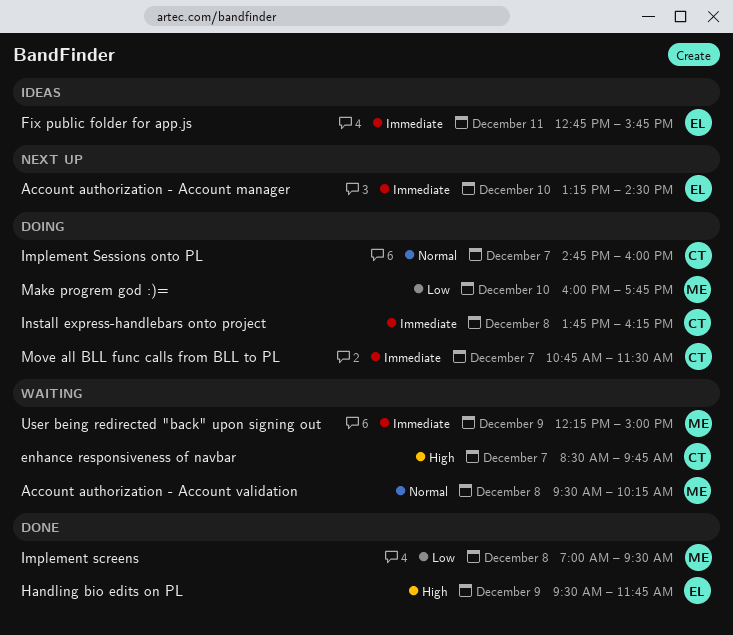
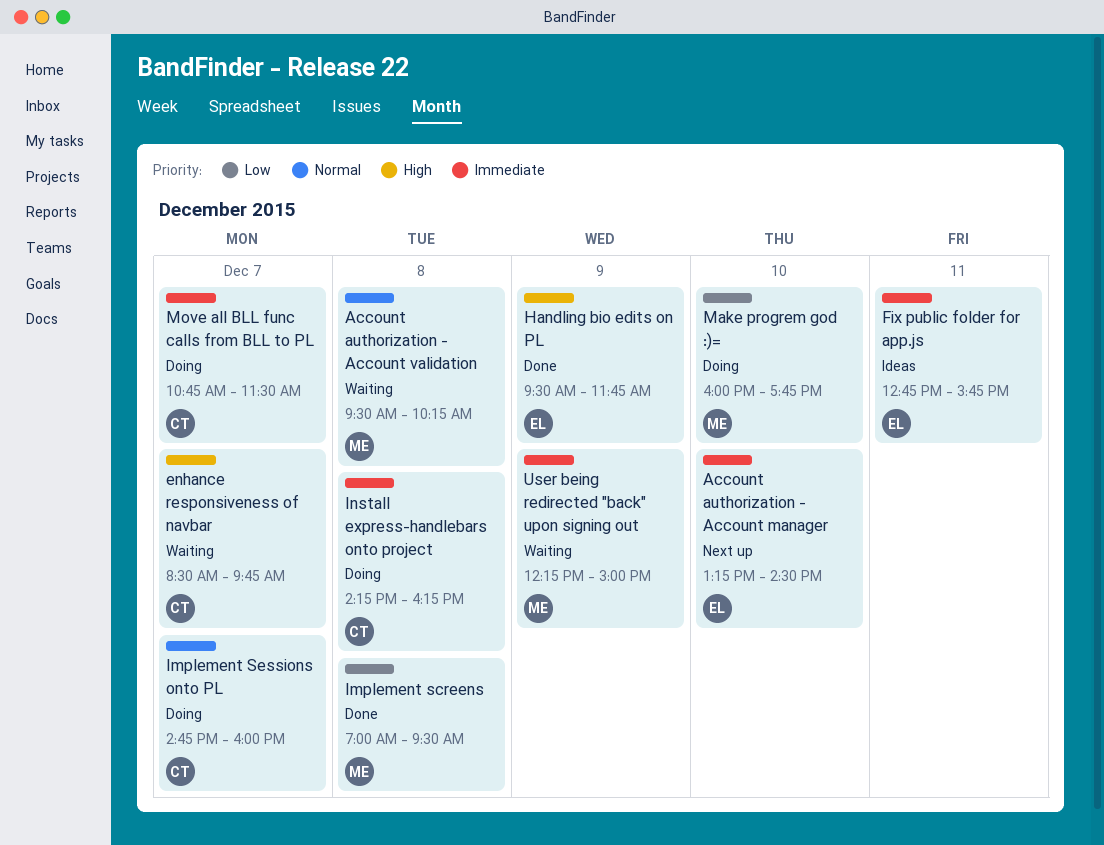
Install express-handlebars onto project, begins: 13:45 -> 14:15

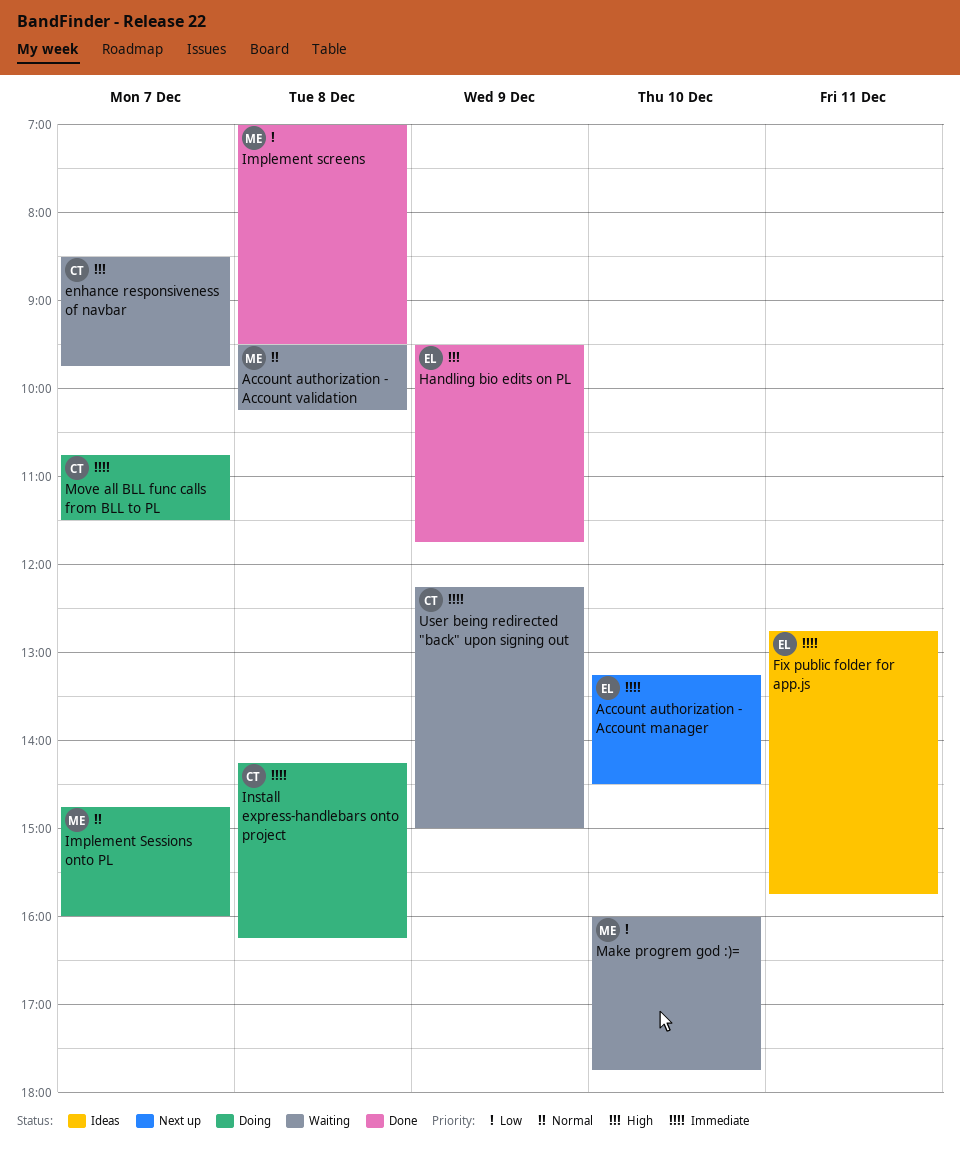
Implement Sessions onto PL, owner: CT -> ME
Make progrem god :)=, status: Doing -> Waiting
User being redirected "back" upon signing out, owner: ME -> CT

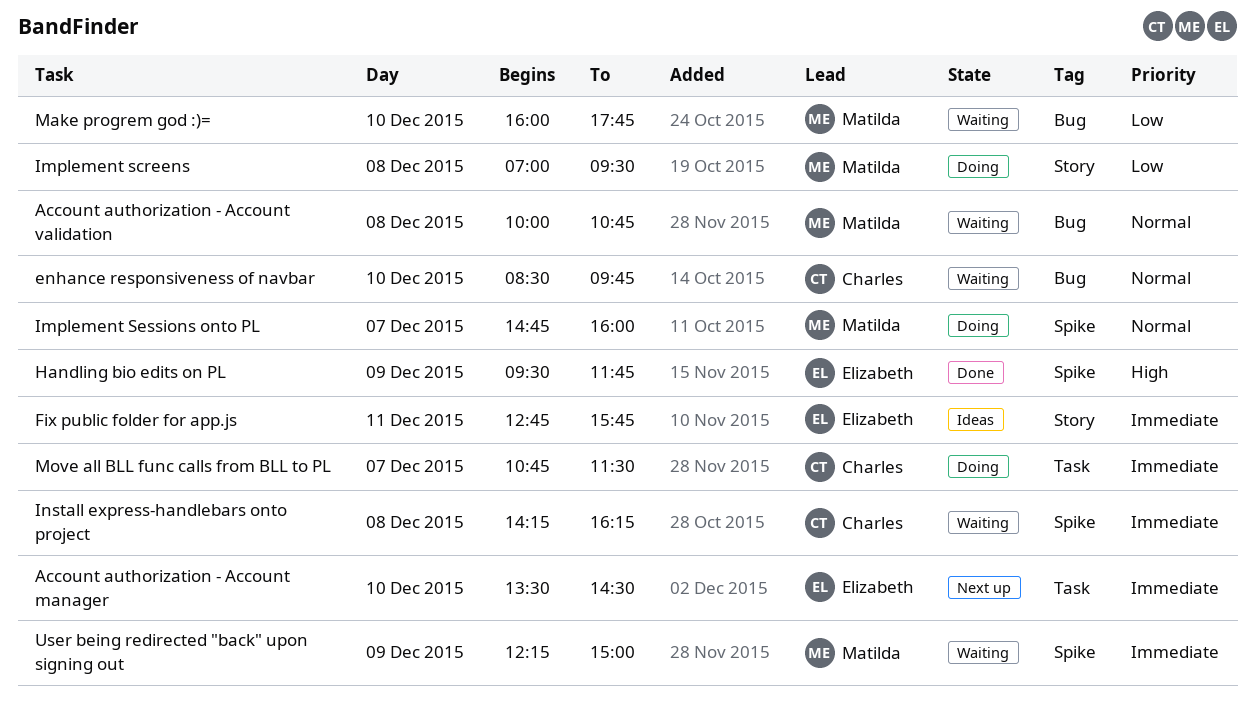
Account authorization - Account manager, begins: 13:15 -> 13:30
Account authorization - Account validation, begins: 09:30 -> 10:00
Account authorization - Account validation, ends: 10:15 -> 10:45
enhance responsiveness of navbar, priority: High -> Normal
enhance responsiveness of navbar, day: Dec 7 -> Dec 10
Implement screens, status: Done -> Doing
Install express-handlebars onto project, status: Doing -> Waiting
User being redirected "back" upon signing out, owner: Charles -> Matilda

